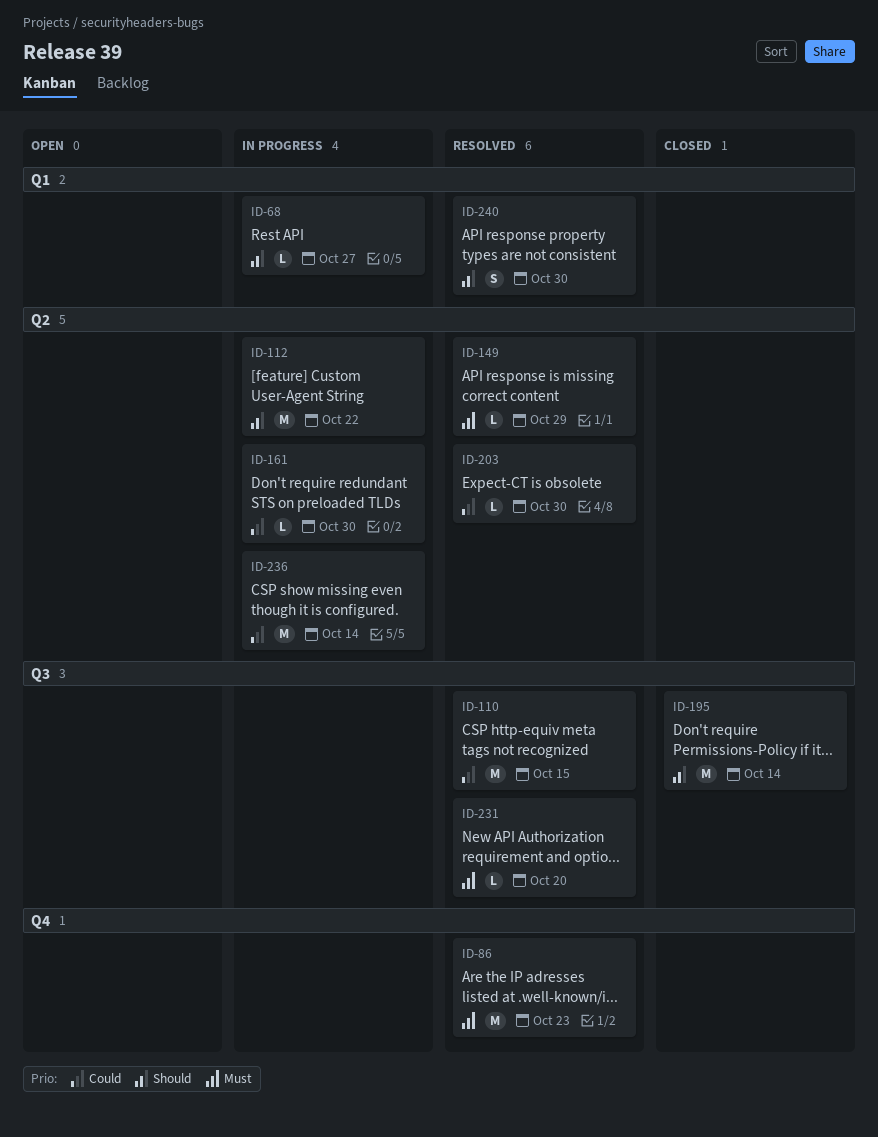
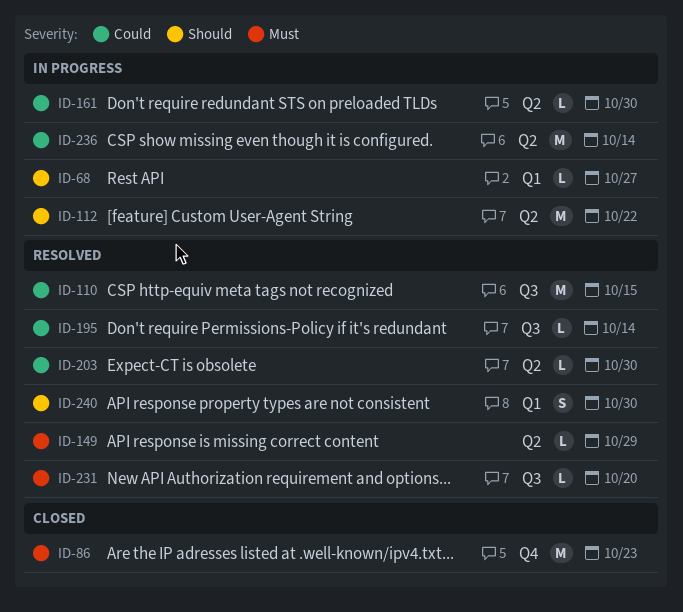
ID-86, status: Resolved -> Closed
ID-195, status: Closed -> Resolved
ID-195, priority: Should -> Could
ID-195, estimate: M -> L

